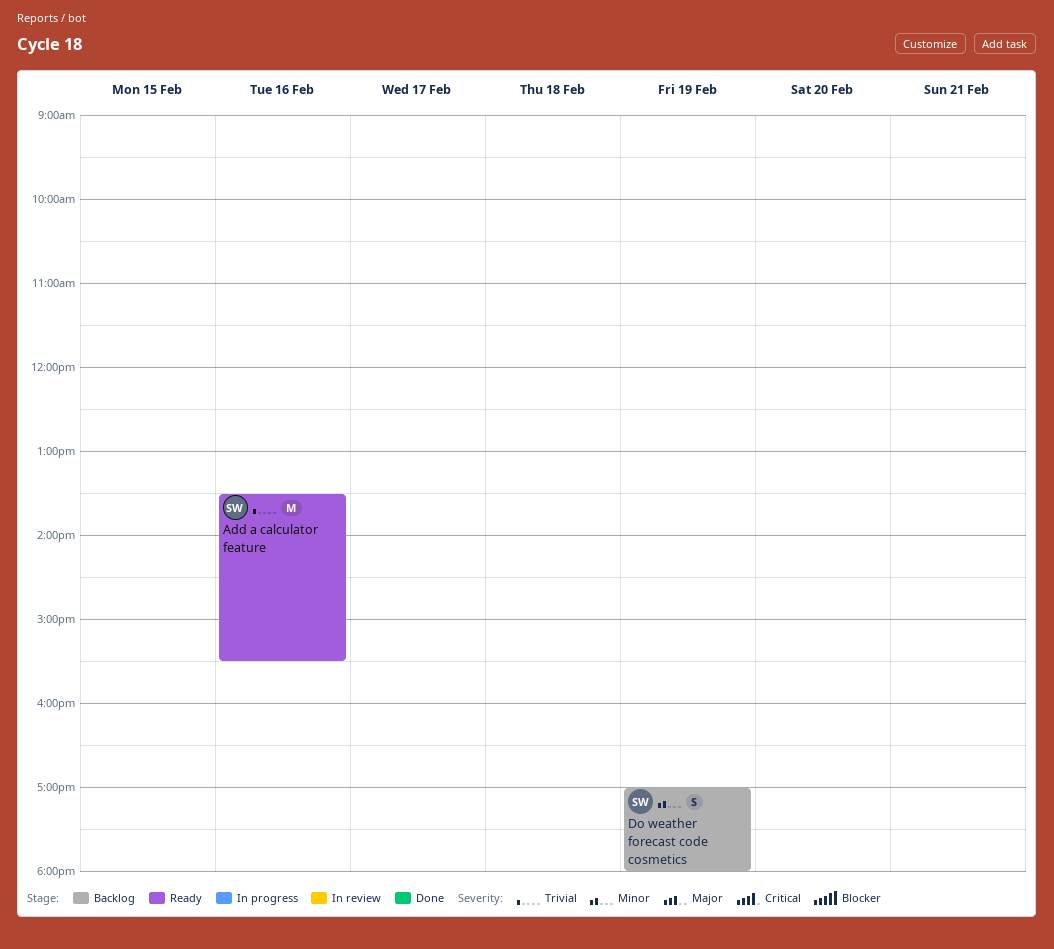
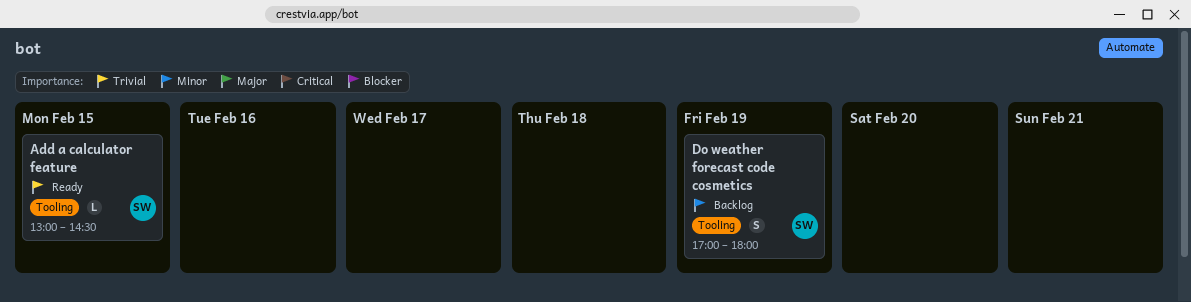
Add a calculator feature, estimate: M -> L
Add a calculator feature, day: Feb 16 -> Feb 15
Add a calculator feature, begins: 13:30 -> 13:00
Add a calculator feature, ends: 15:30 -> 14:30

